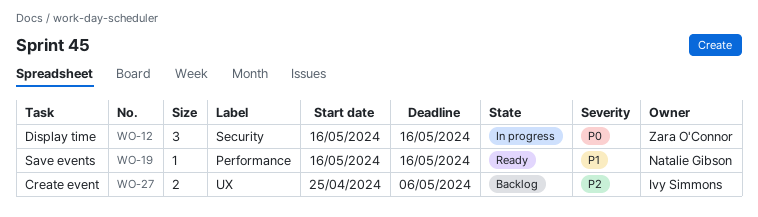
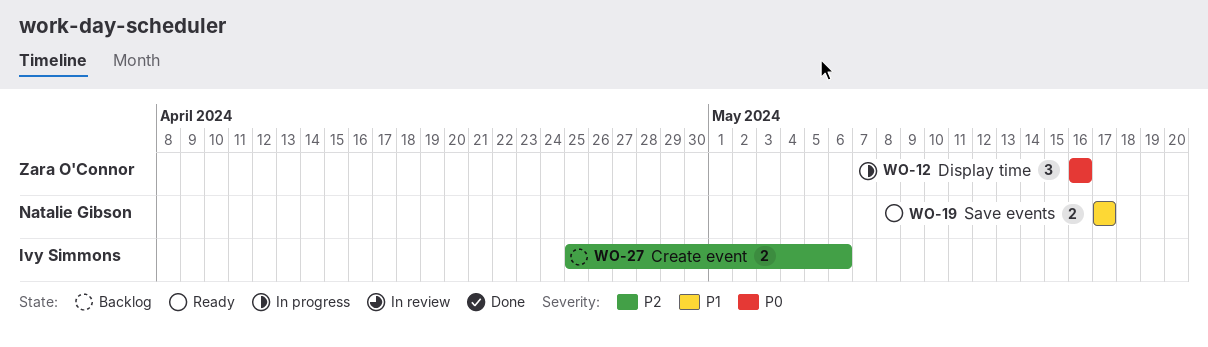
WO-19, estimate: 1 -> 2
WO-19, start: May 16 -> May 17
WO-19, due: May 16 -> May 17

